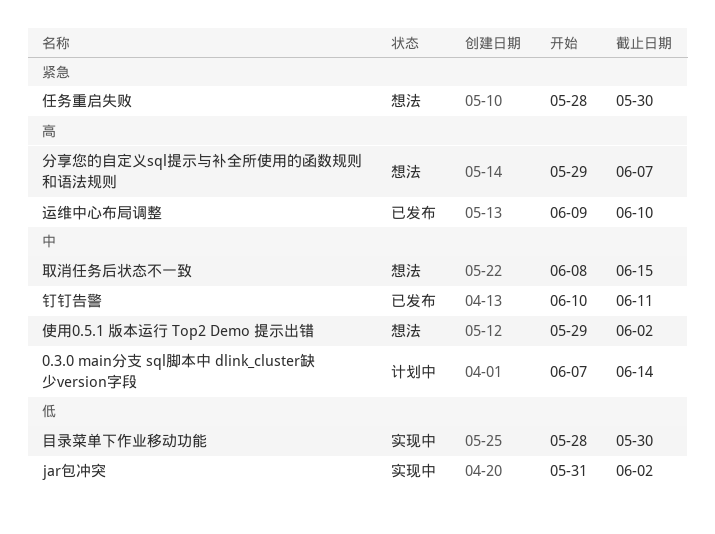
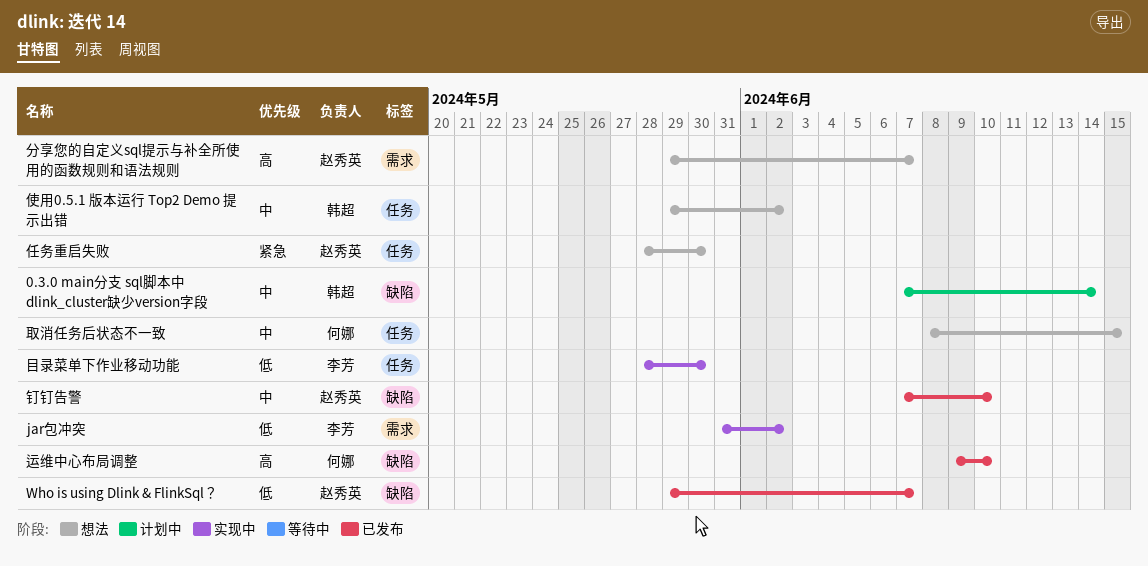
Who is using Dlink & FlinkSql？: none -> present
钉钉告警, start: Jun 10 -> Jun 7
钉钉告警, due: Jun 11 -> Jun 10

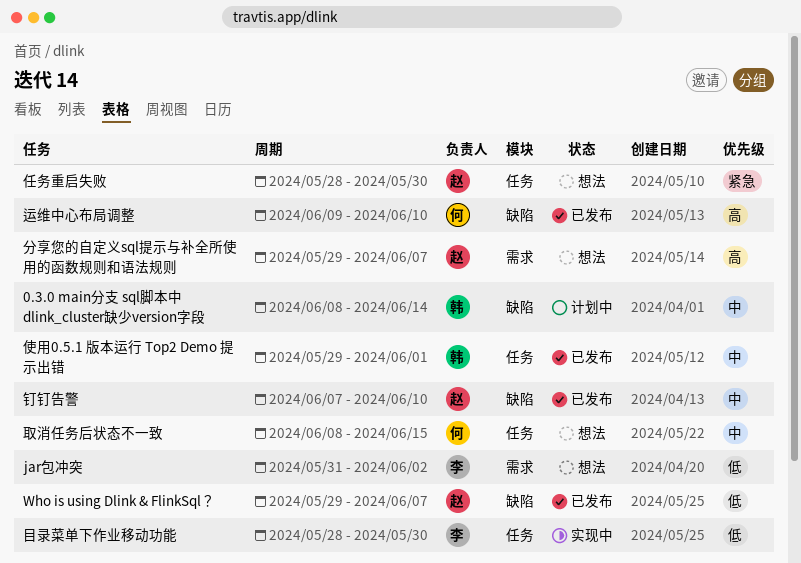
0.3.0 main分支 sql脚本中 dlink_cluster缺少version字段, start: Jun 7 -> Jun 8
jar包冲突, status: 实现中 -> 想法
使用0.5.1 版本运行 Top2 Demo 提示出错, status: 想法 -> 已发布
使用0.5.1 版本运行 Top2 Demo 提示出错, due: Jun 2 -> Jun 1

